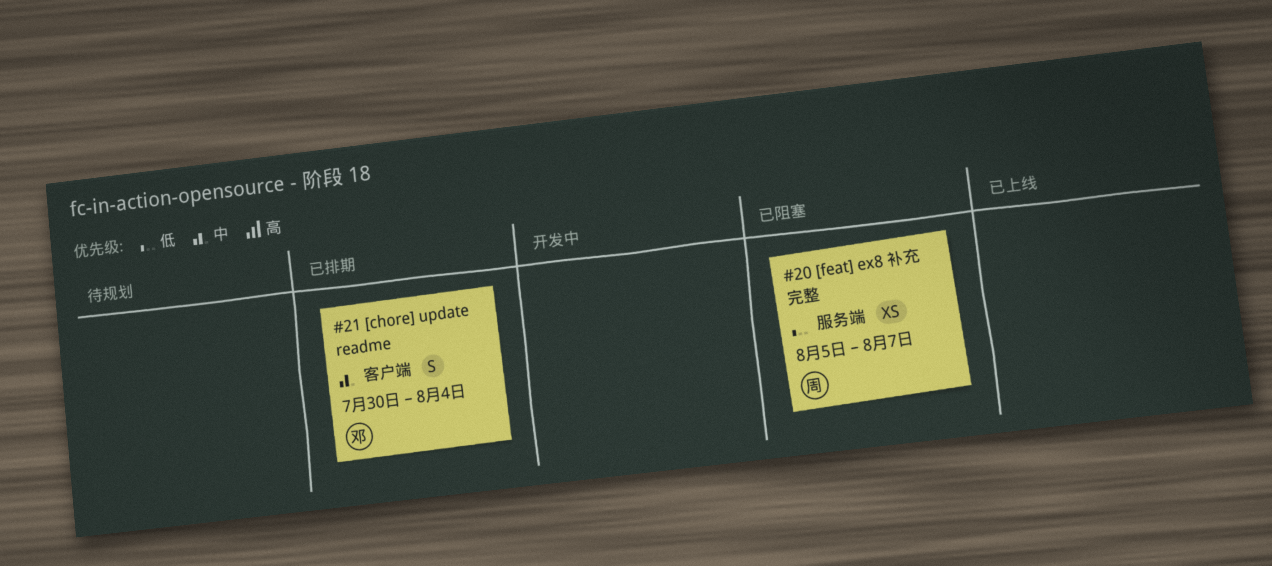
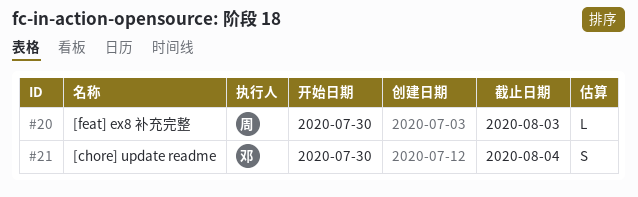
#20, estimate: XS -> L
#20, start: Aug 5 -> Jul 30
#20, due: Aug 7 -> Aug 3

